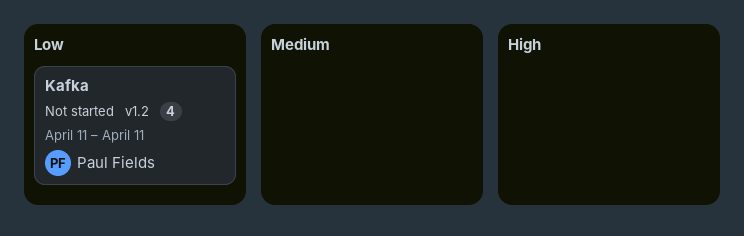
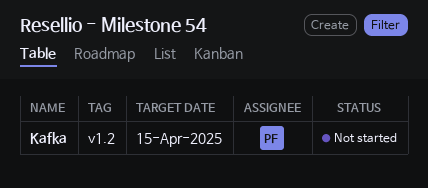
Kafka, due: Apr 11 -> Apr 15

